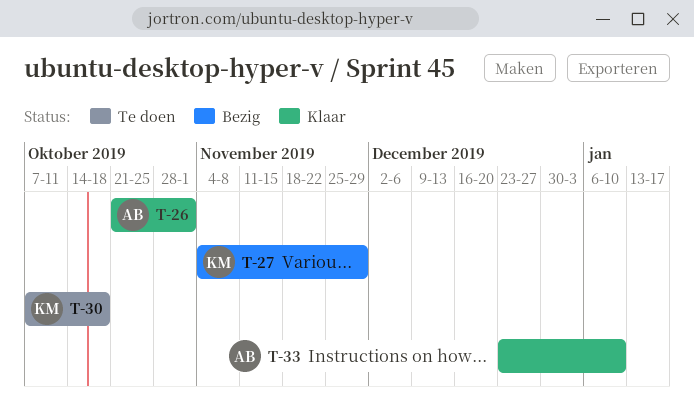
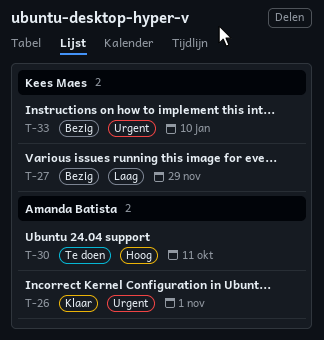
T-30, owner: Kees Maes -> Amanda Batista
T-30, due: Oct 18 -> Oct 11
T-33, status: Klaar -> Bezig
T-33, owner: Amanda Batista -> Kees Maes

